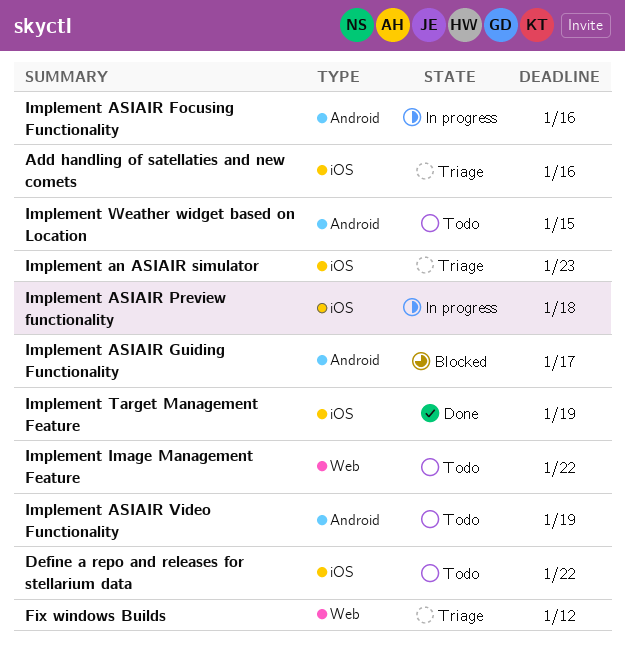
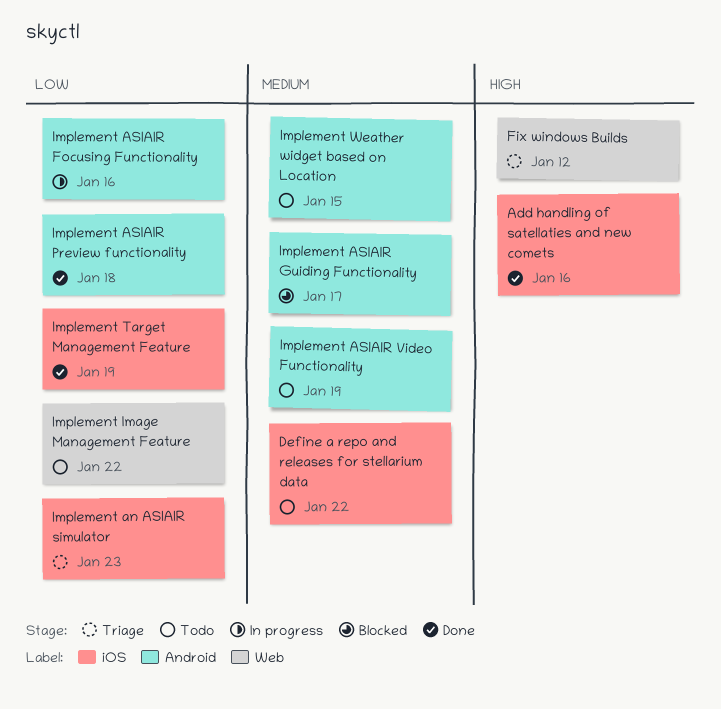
Add handling of satellaties and new comets, status: Triage -> Done
Implement ASIAIR Preview functionality, status: In progress -> Done
Implement ASIAIR Preview functionality, label: iOS -> Android

